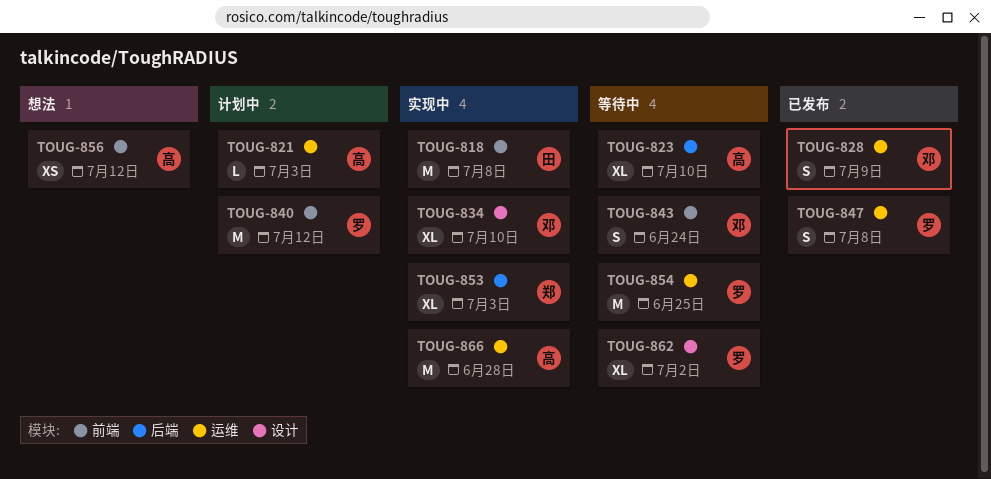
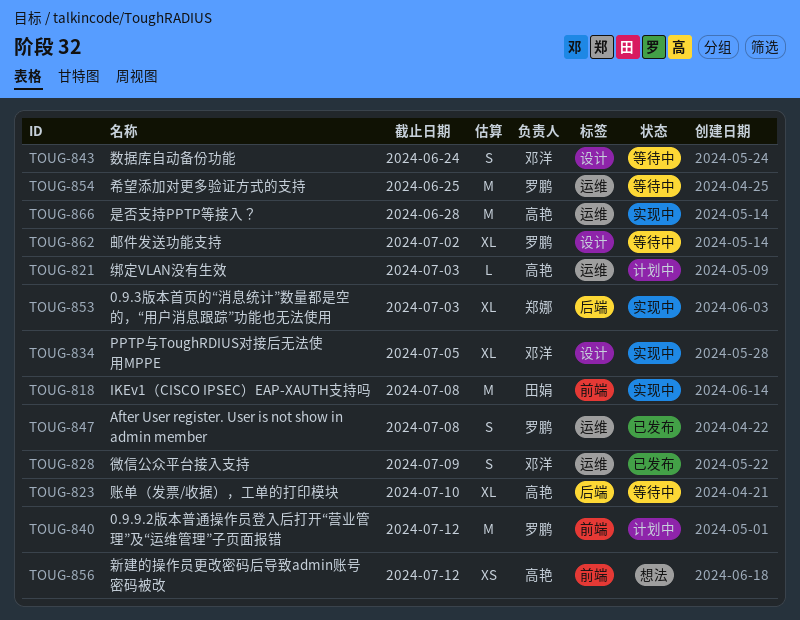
TOUG-834, due: Jul 10 -> Jul 5
TOUG-843, label: 前端 -> 设计

